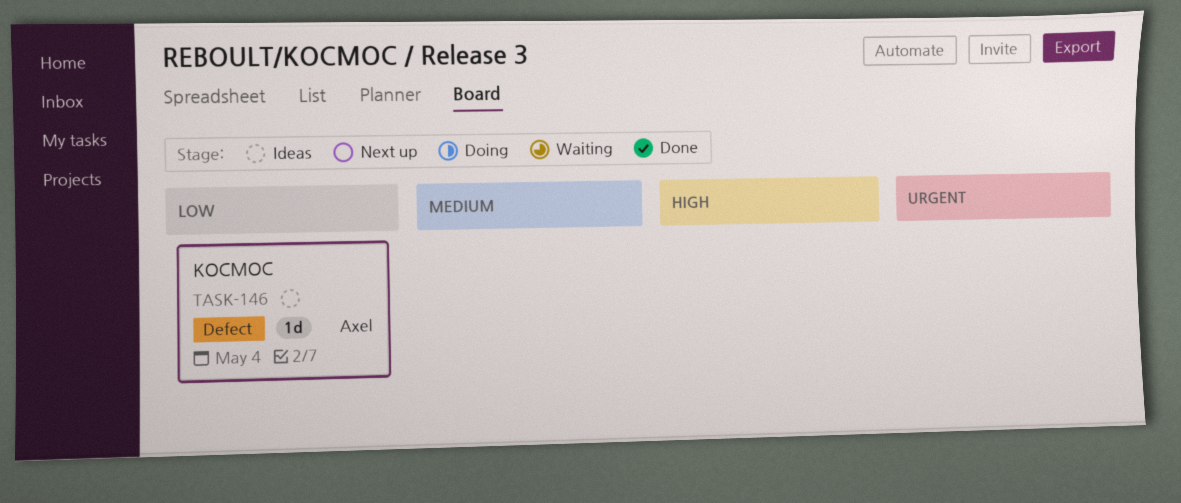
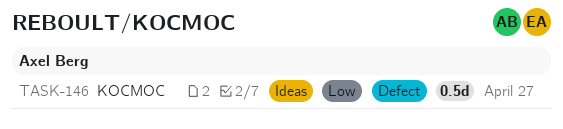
TASK-146, estimate: 1d -> 0.5d
TASK-146, due: May 4 -> Apr 27

